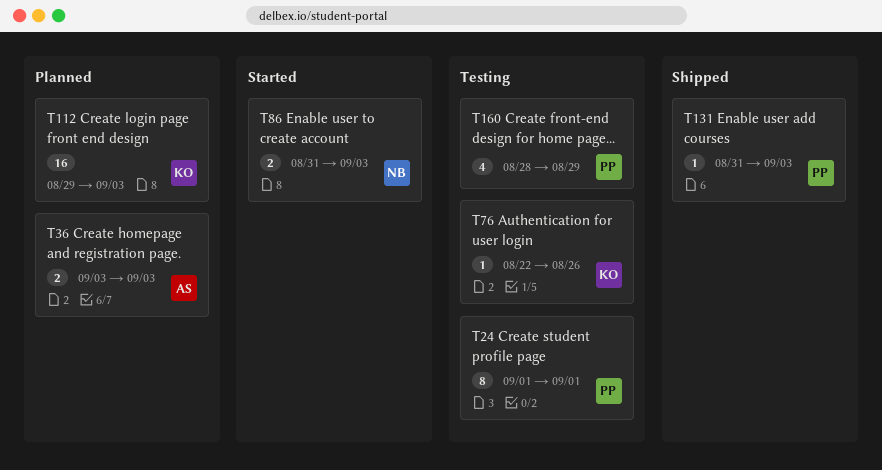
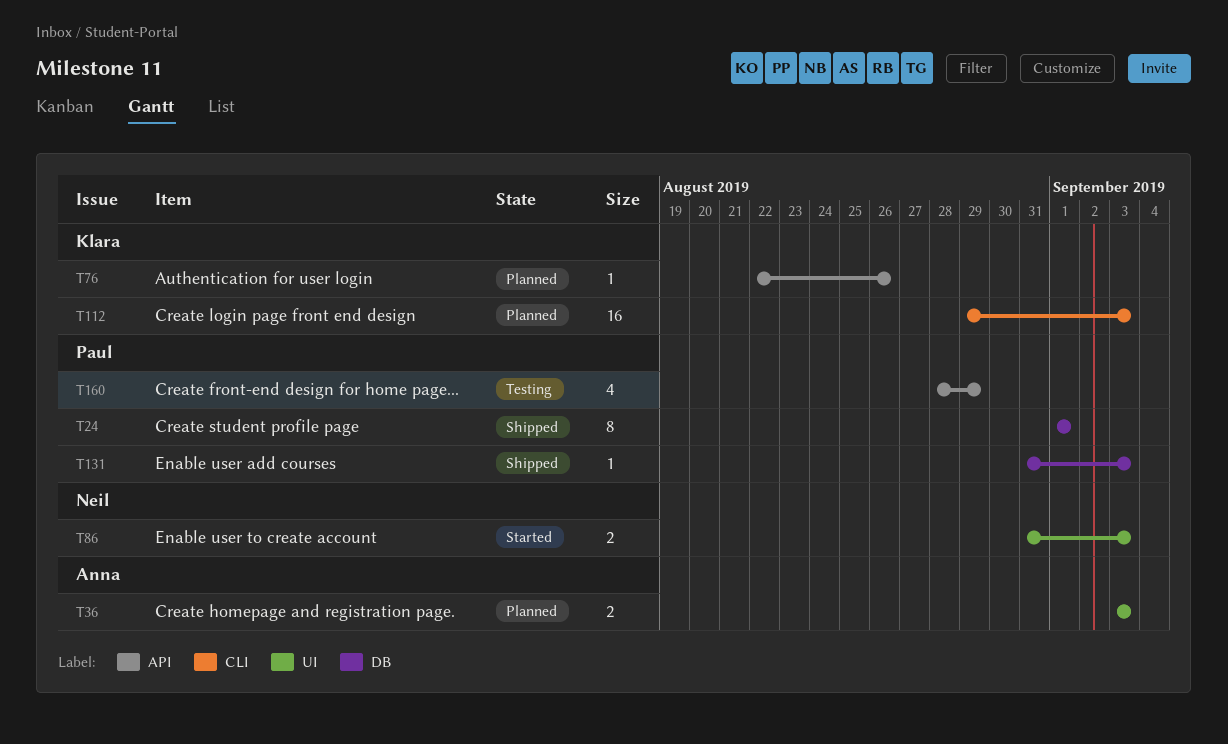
T24, status: Testing -> Shipped
T76, status: Testing -> Planned

